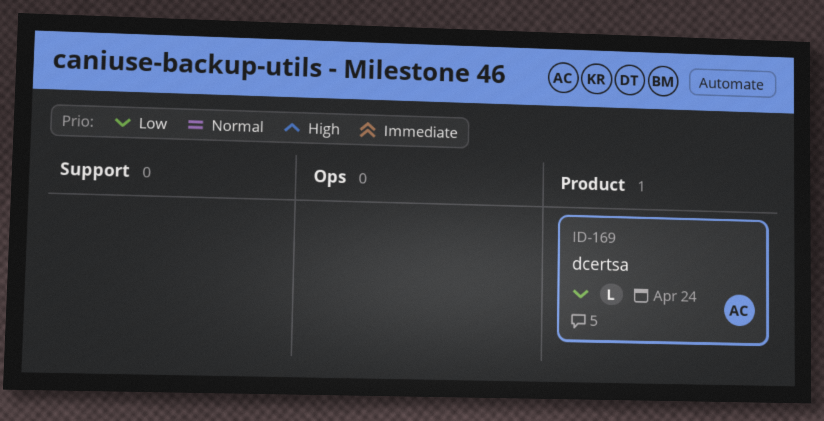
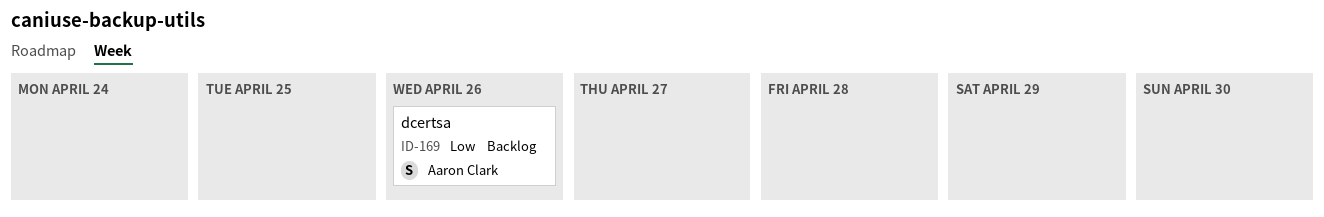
ID-169, estimate: L -> S
ID-169, due: Apr 24 -> Apr 26

